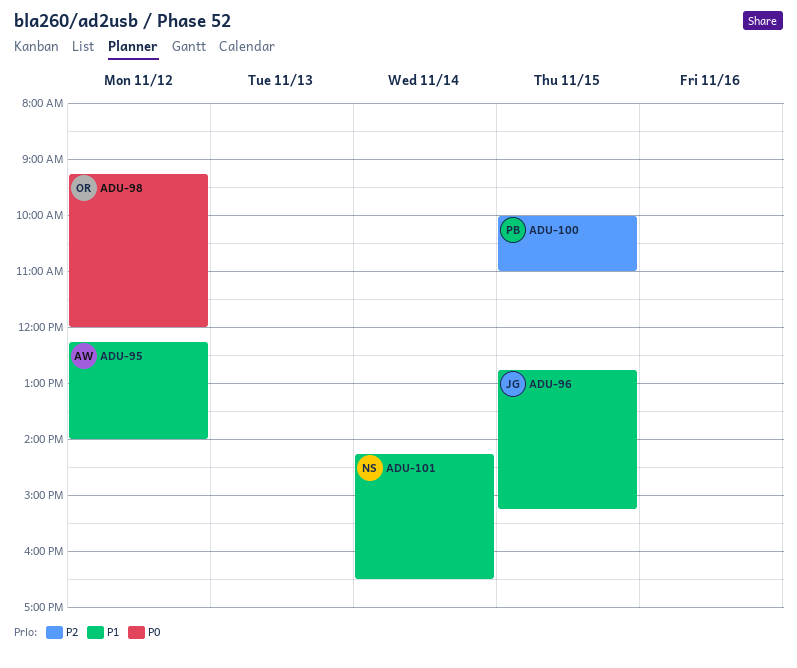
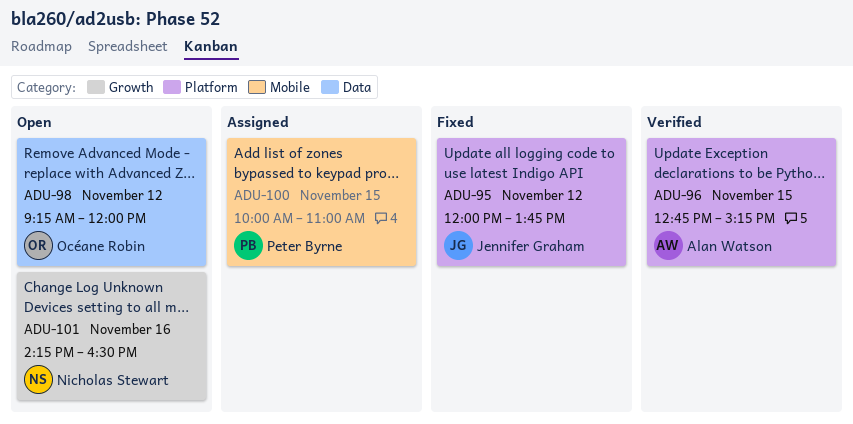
ADU-95, owner: Alan Watson -> Jennifer Graham
ADU-95, begins: 12:15 -> 12:00
ADU-95, ends: 14:00 -> 13:45
ADU-96, owner: Jennifer Graham -> Alan Watson
ADU-101, day: Nov 14 -> Nov 16

